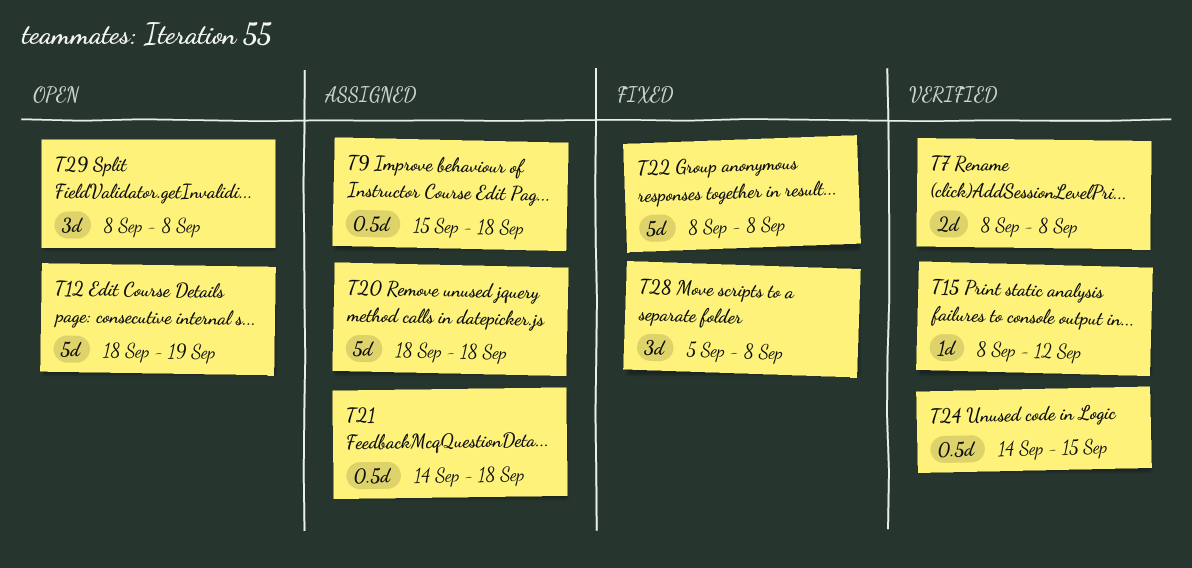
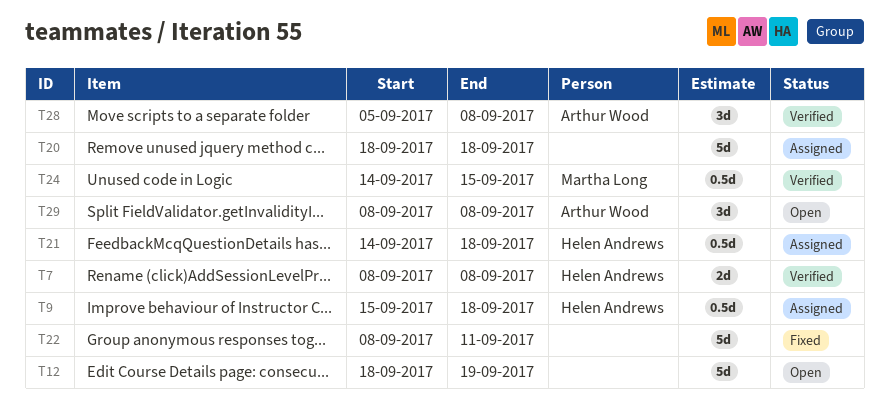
T15: present -> none
T22, due: Sep 8 -> Sep 11
T28, status: Fixed -> Verified

